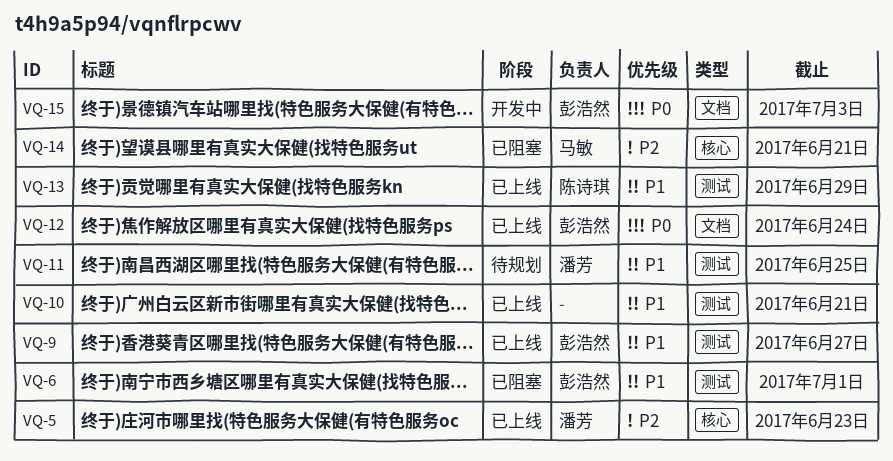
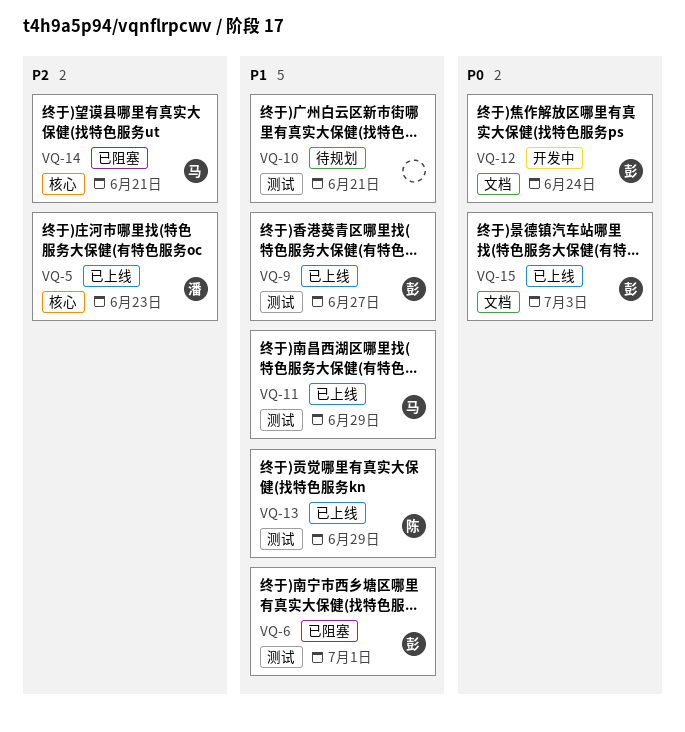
VQ-10, status: 已上线 -> 待规划
VQ-11, status: 待规划 -> 已上线
VQ-11, owner: 潘芳 -> 马敏
VQ-11, due: Jun 25 -> Jun 29
VQ-12, status: 已上线 -> 开发中
VQ-15, status: 开发中 -> 已上线

